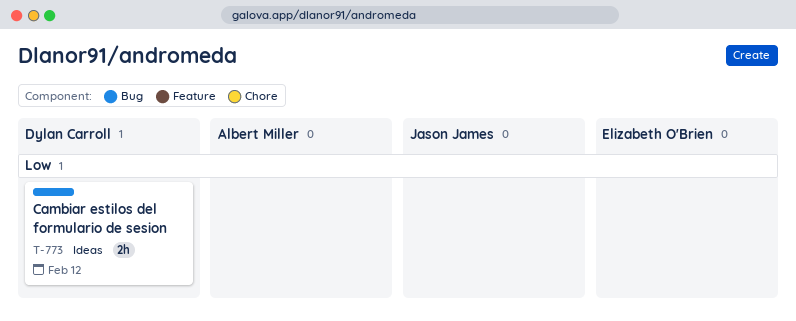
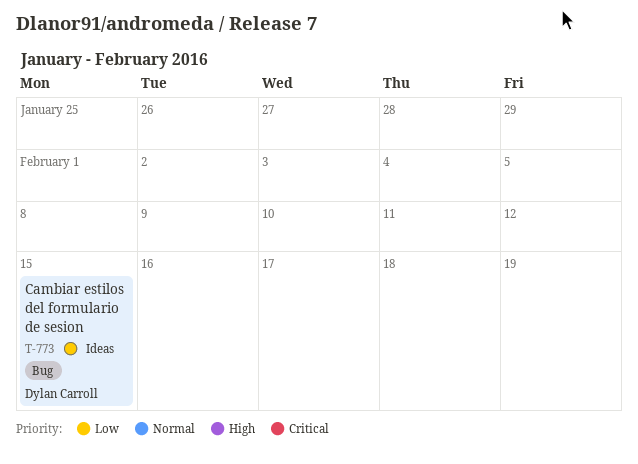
T-773, due: Feb 12 -> Feb 15

